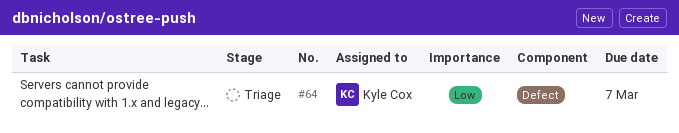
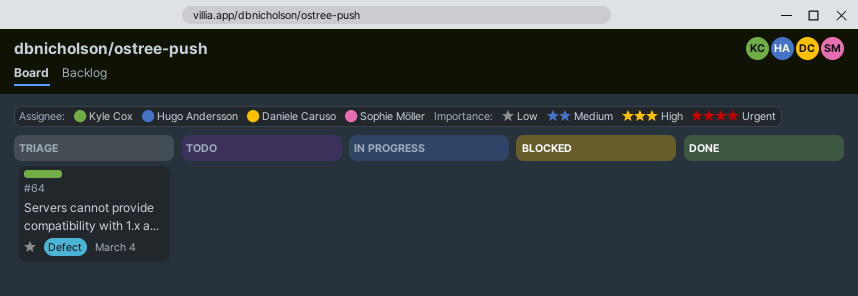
#64, due: Mar 7 -> Mar 4

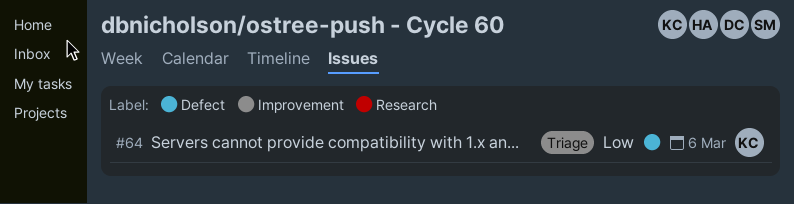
#64, due: Mar 4 -> Mar 6

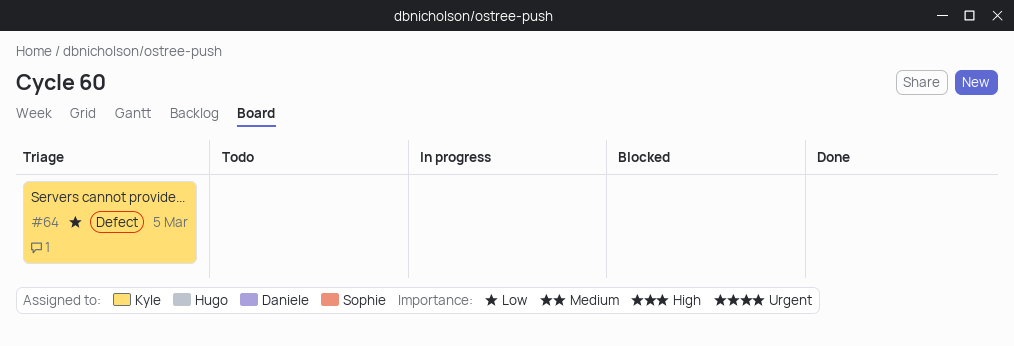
#64, due: Mar 6 -> Mar 5

